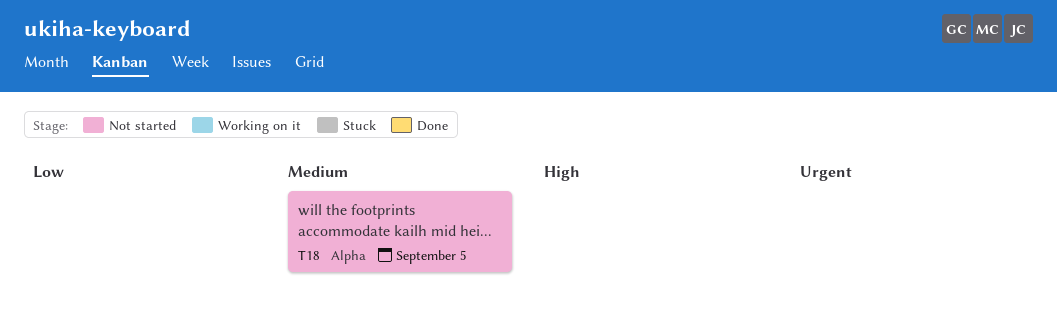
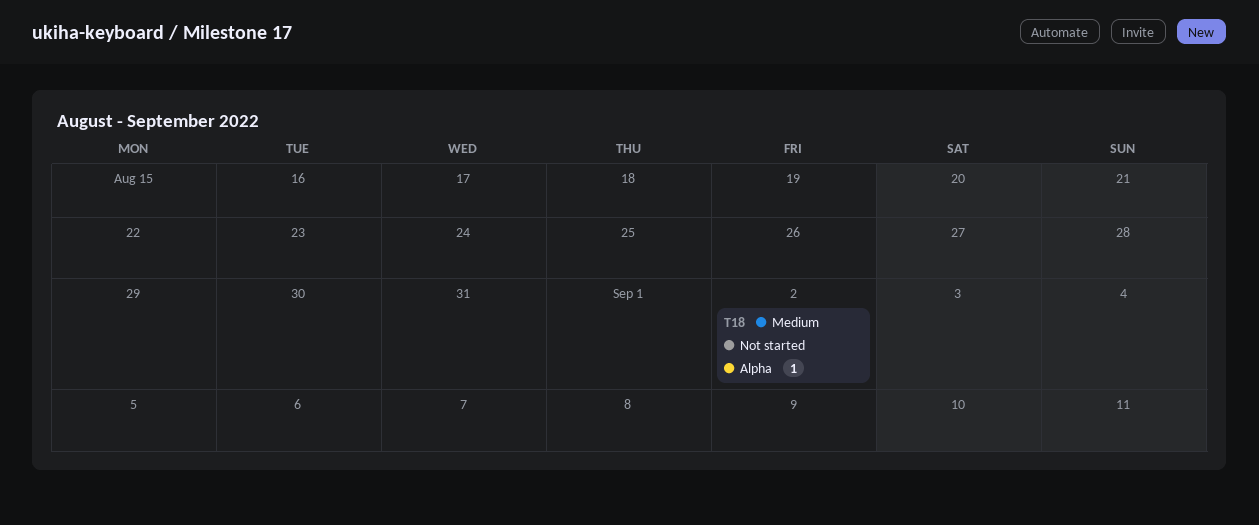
T18, due: Sep 5 -> Sep 2

